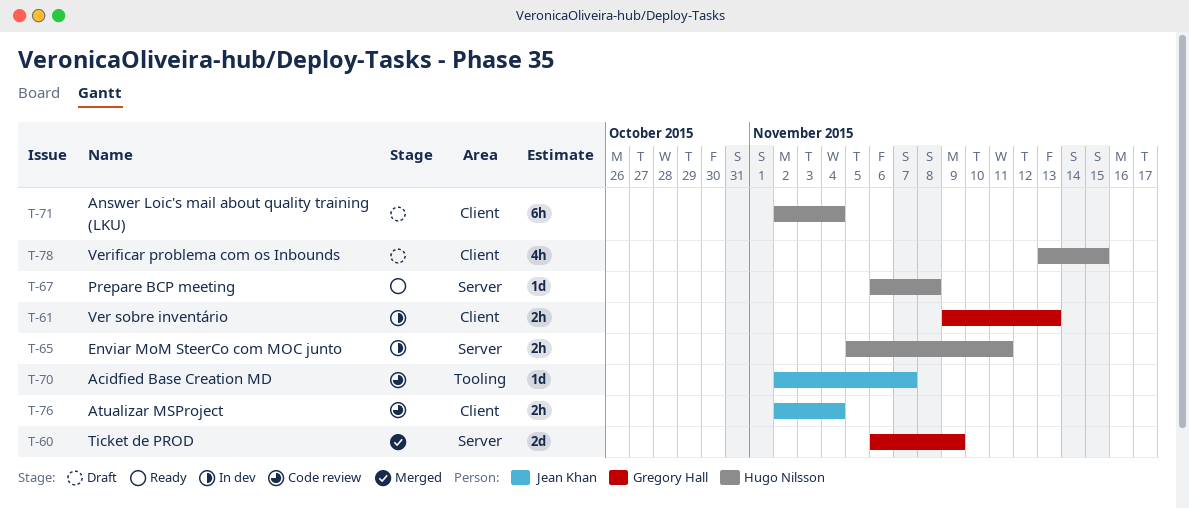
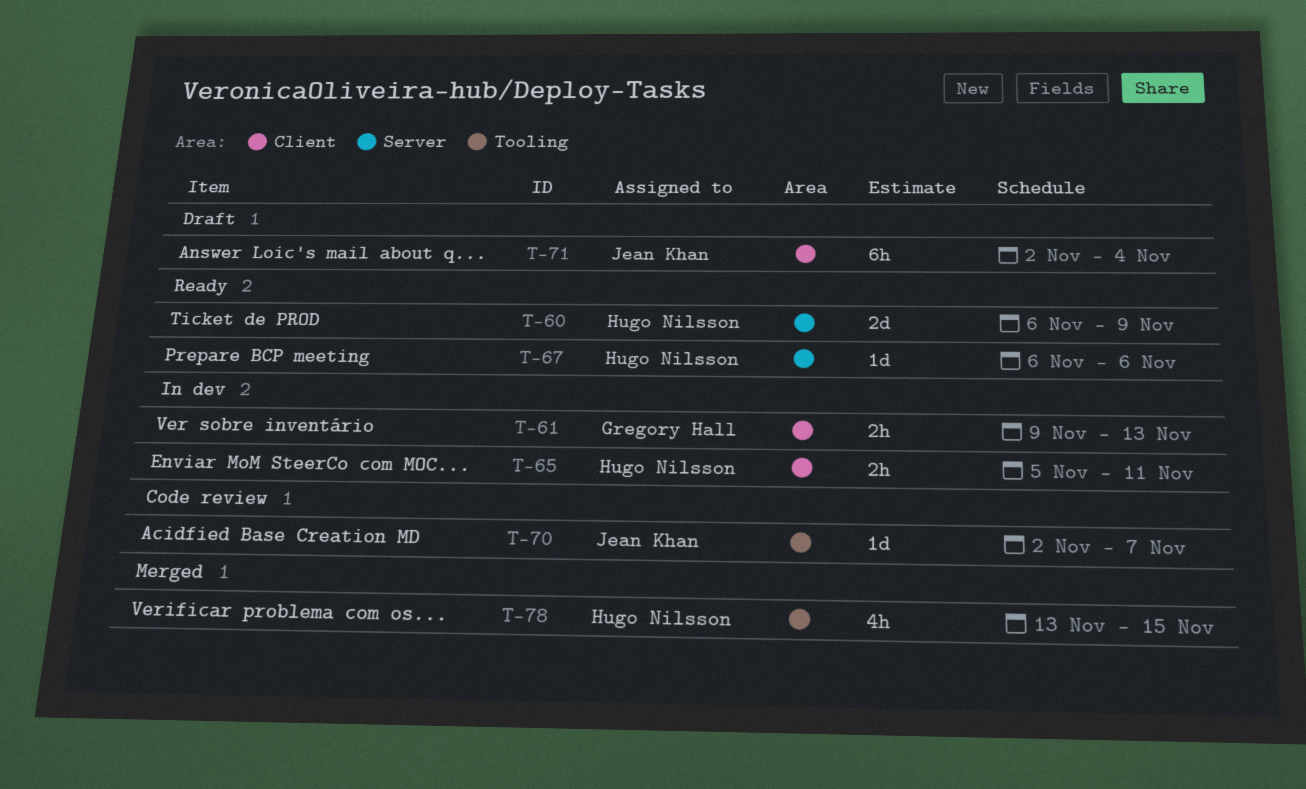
T-60, status: Merged -> Ready
T-60, owner: Gregory Hall -> Hugo Nilsson
T-65, label: Server -> Client
T-67, due: Nov 8 -> Nov 6
T-71, owner: Hugo Nilsson -> Jean Khan
T-76: present -> none
T-78, status: Draft -> Merged
T-78, label: Client -> Tooling

